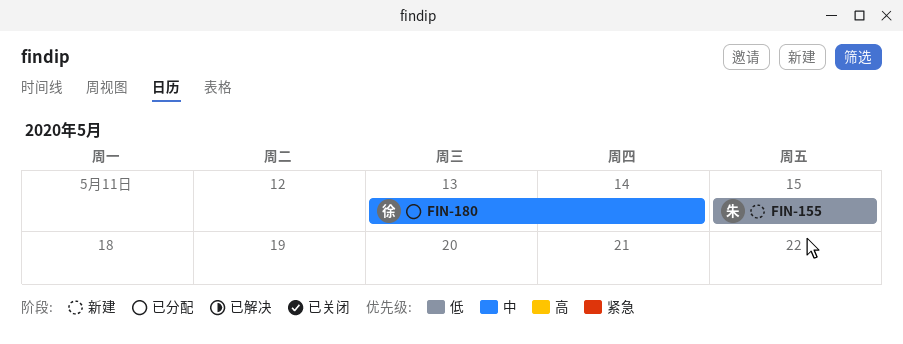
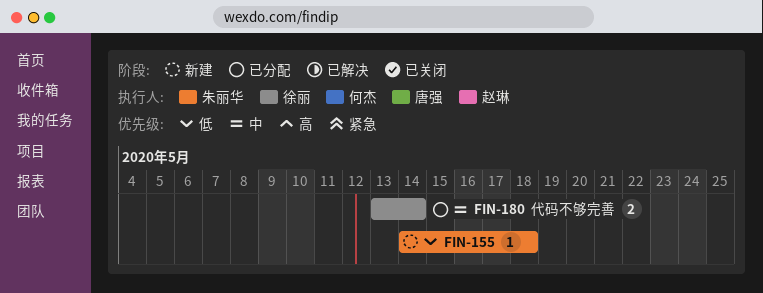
FIN-155, start: May 15 -> May 14
FIN-155, due: May 15 -> May 18

